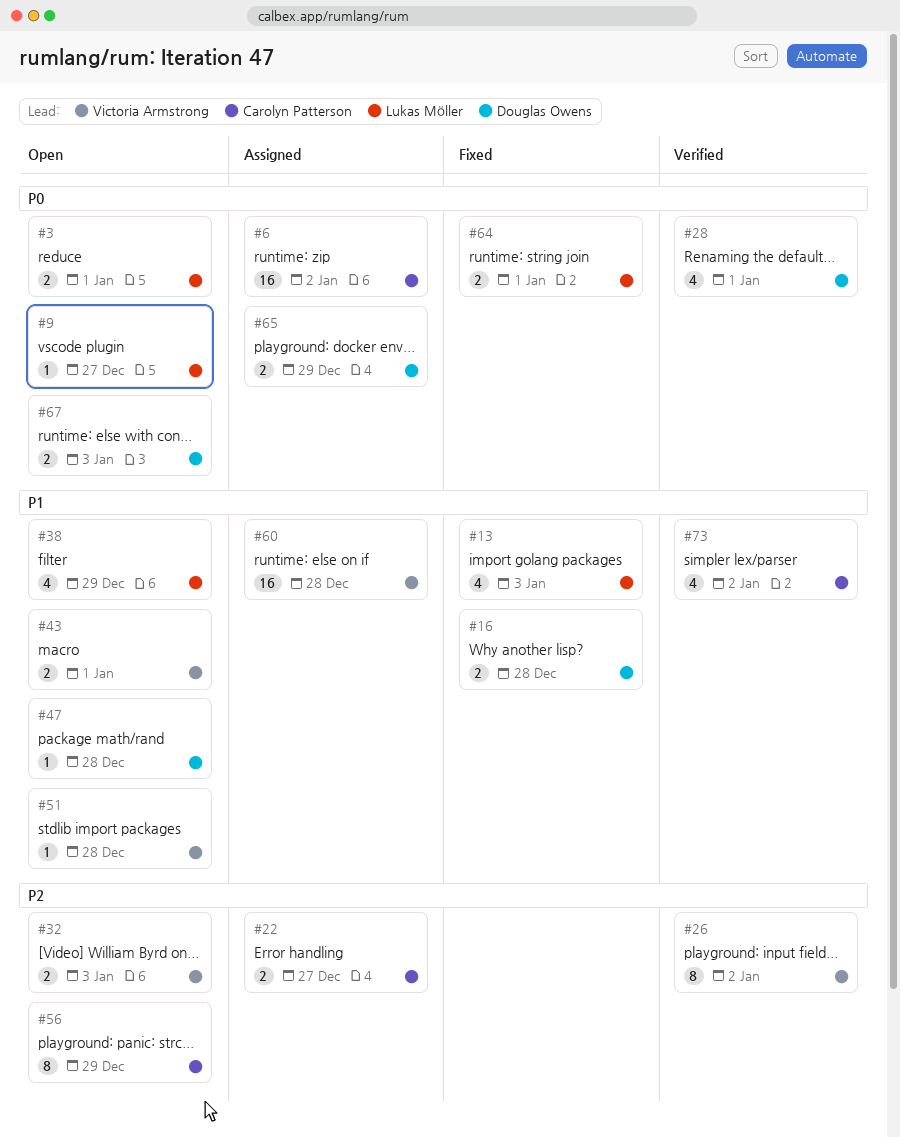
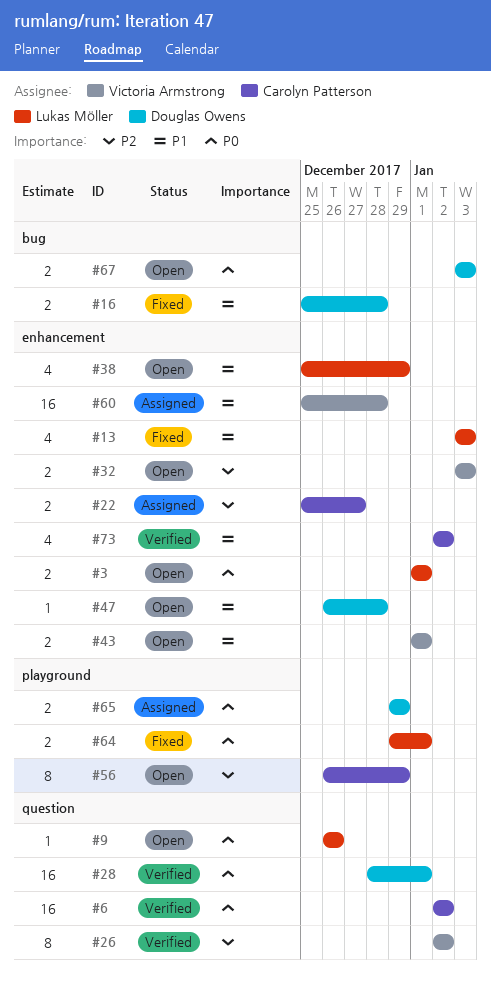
#6, status: Assigned -> Verified
#9, due: Dec 27 -> Dec 26
#28, estimate: 4 -> 16
#51: present -> none

